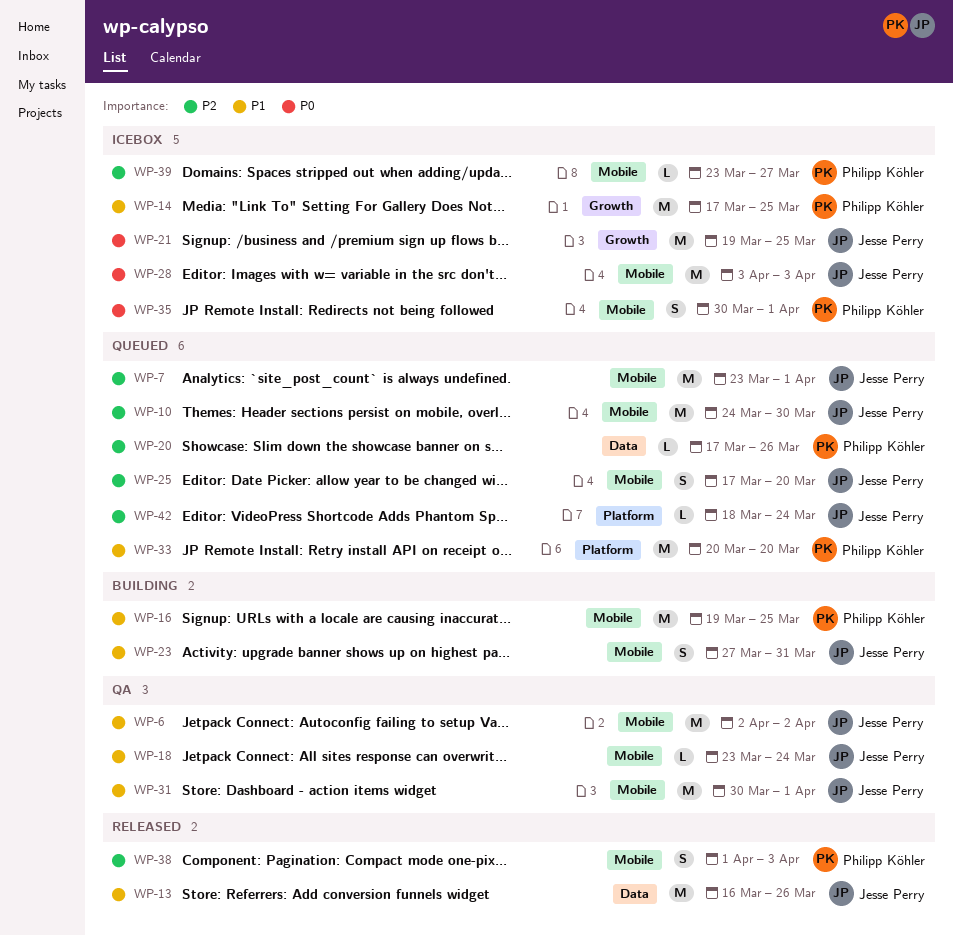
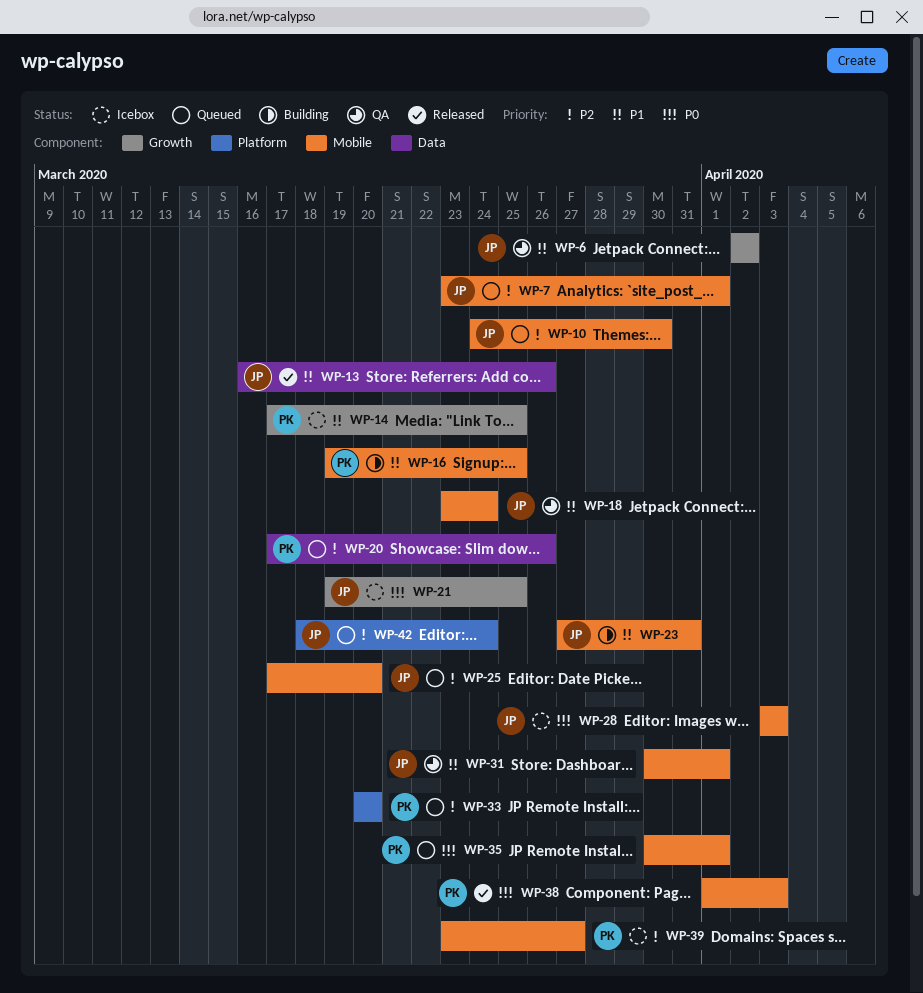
WP-6, label: Mobile -> Growth
WP-33, priority: P1 -> P2
WP-35, status: Icebox -> Queued
WP-38, priority: P2 -> P0

